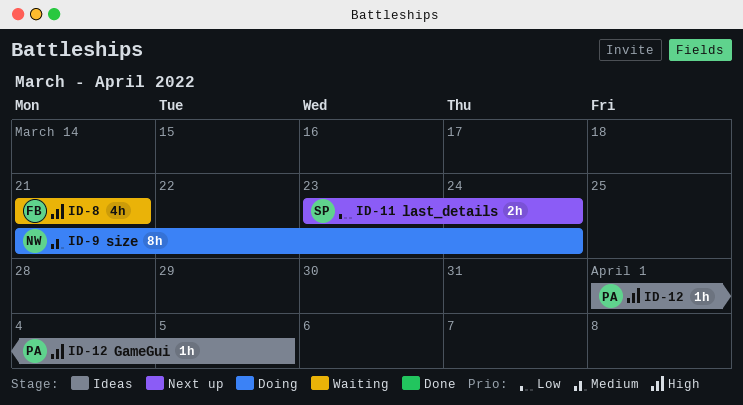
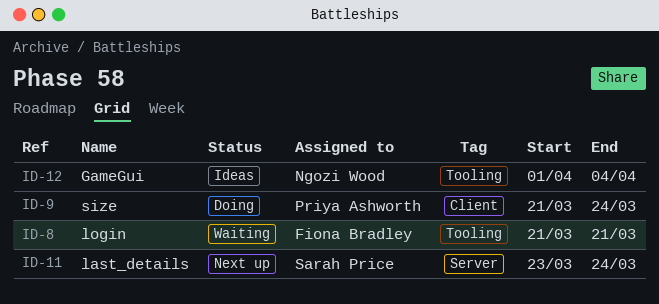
ID-9, owner: Ngozi Wood -> Priya Ashworth
ID-12, owner: Priya Ashworth -> Ngozi Wood
ID-12, due: Apr 5 -> Apr 4

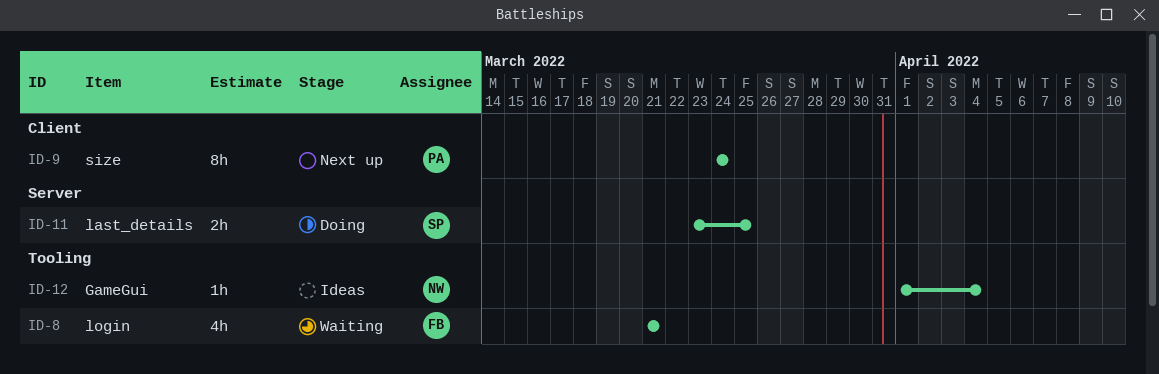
ID-9, status: Doing -> Next up
ID-9, start: Mar 21 -> Mar 24
ID-11, status: Next up -> Doing
ID-11, due: Mar 24 -> Mar 25

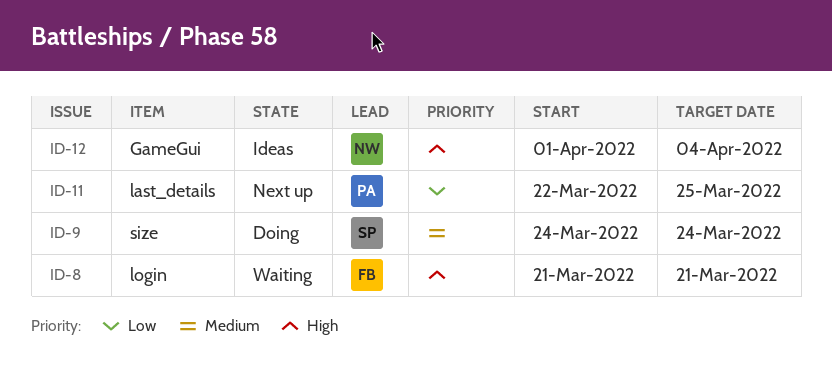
ID-9, status: Next up -> Doing
ID-9, owner: PA -> SP
ID-11, status: Doing -> Next up
ID-11, owner: SP -> PA
ID-11, start: Mar 23 -> Mar 22

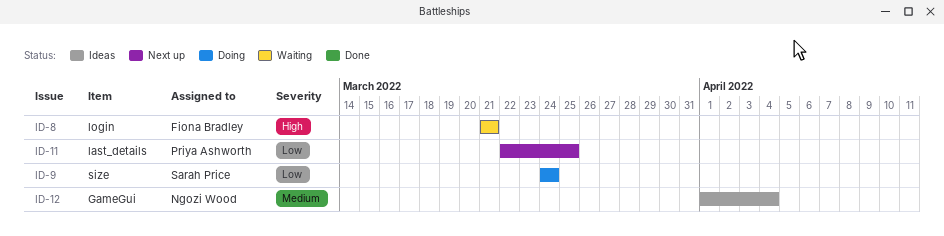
ID-9, priority: Medium -> Low
ID-12, priority: High -> Medium

